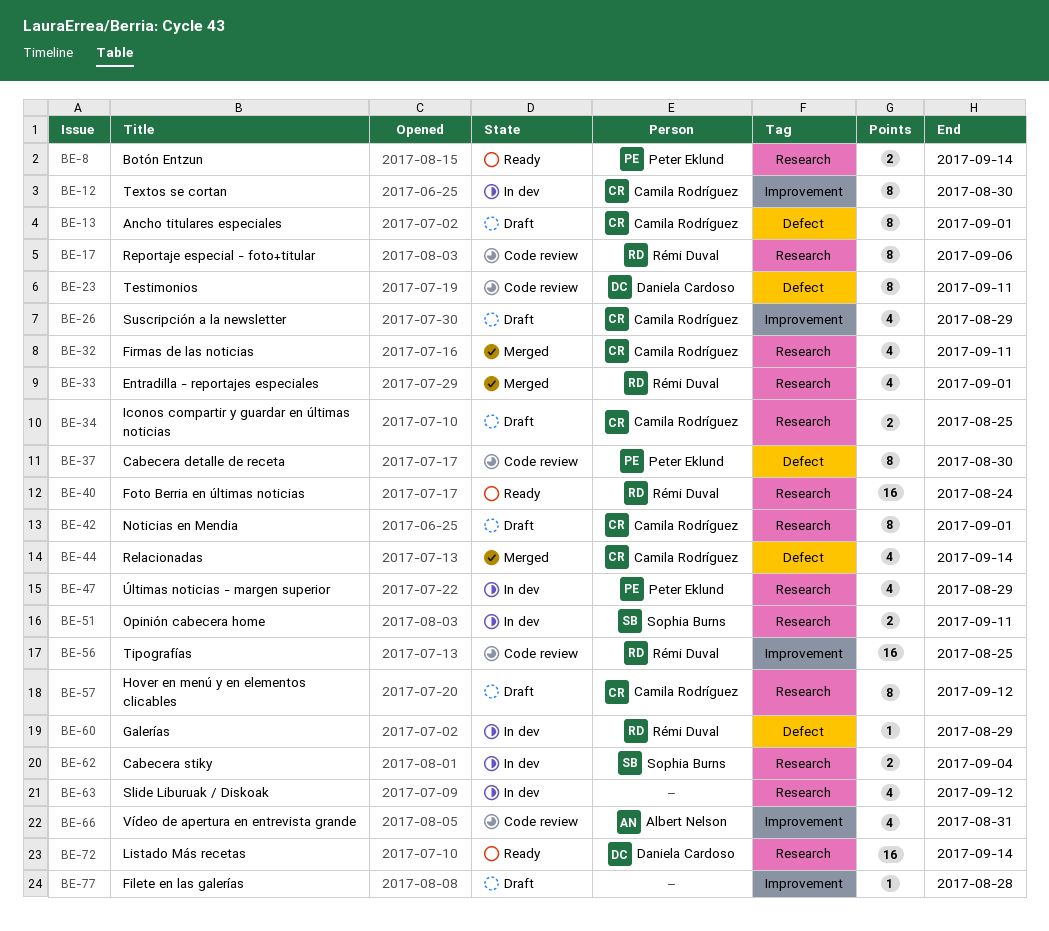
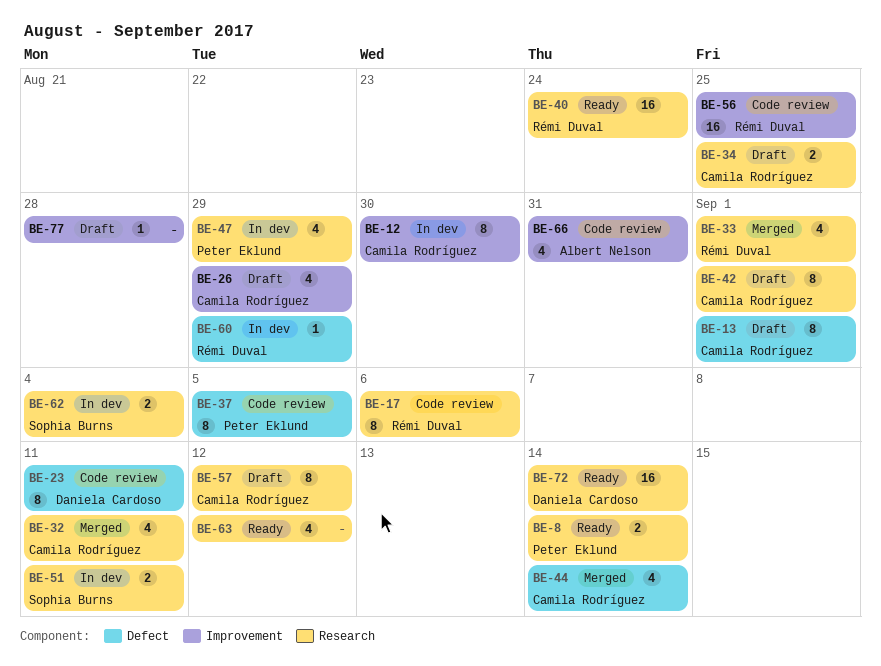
BE-37, due: Aug 30 -> Sep 5
BE-63, status: In dev -> Ready

